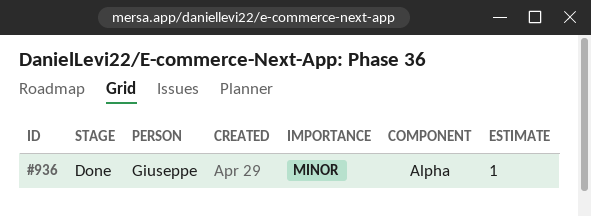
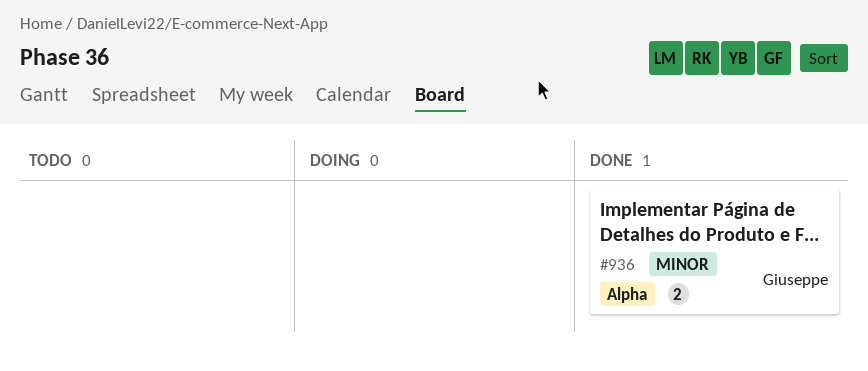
#936, estimate: 1 -> 2

